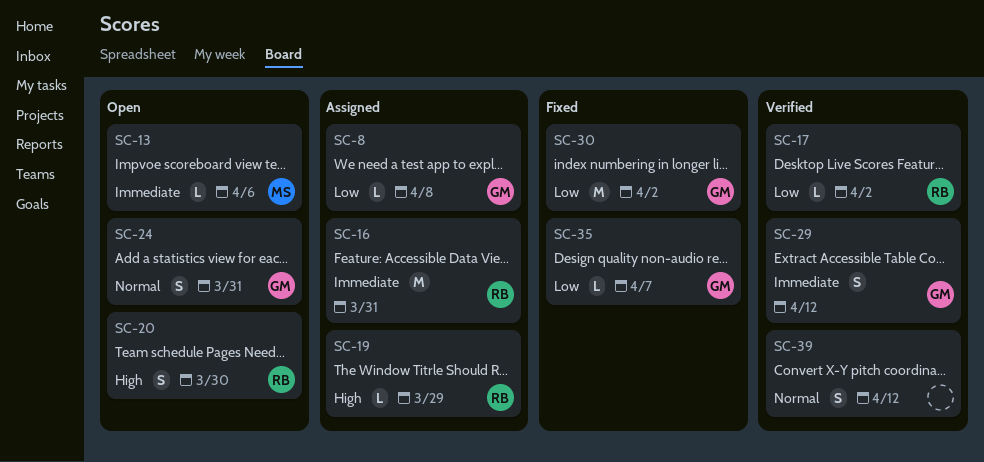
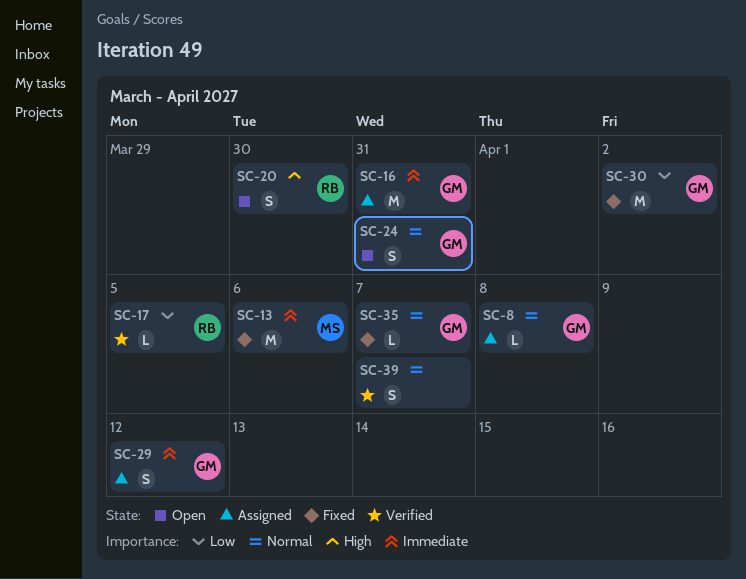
SC-8, priority: Low -> Normal
SC-13, status: Open -> Fixed
SC-13, estimate: L -> M
SC-16, owner: RB -> GM
SC-17, due: Apr 2 -> Apr 5
SC-19: present -> none
SC-29, status: Verified -> Assigned
SC-35, priority: Low -> Normal
SC-39, due: Apr 12 -> Apr 7

